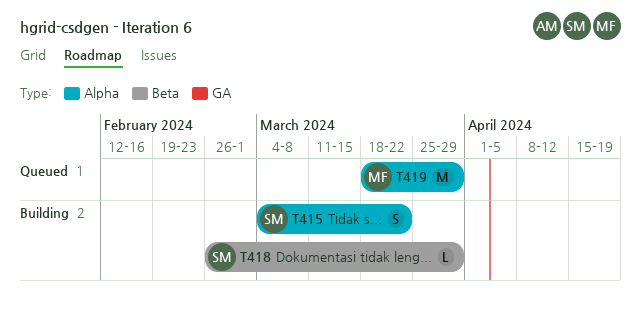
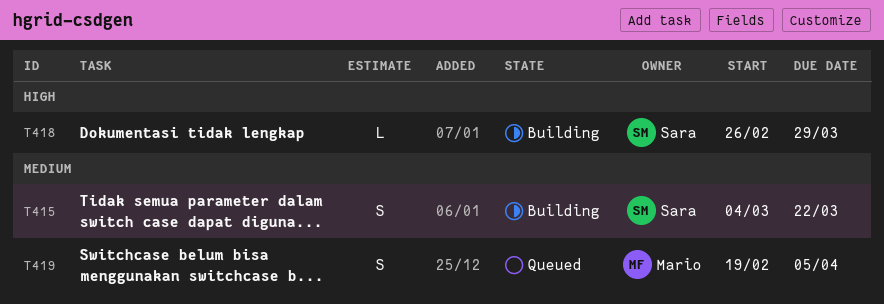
T419, estimate: M -> S
T419, start: Mar 18 -> Feb 19
T419, due: Mar 29 -> Apr 5

